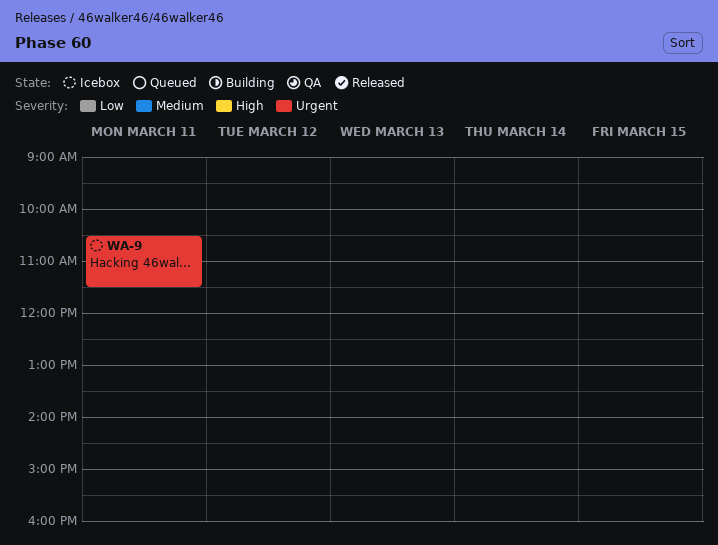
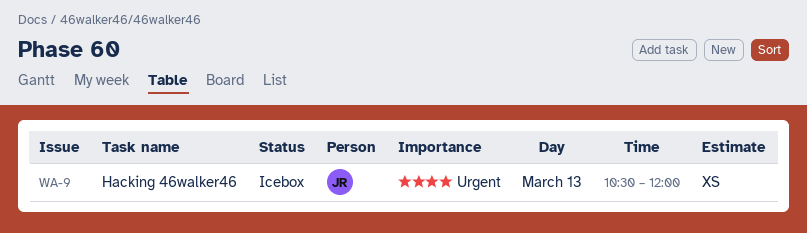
WA-9, day: Mar 11 -> Mar 13
WA-9, ends: 11:30 -> 12:00

